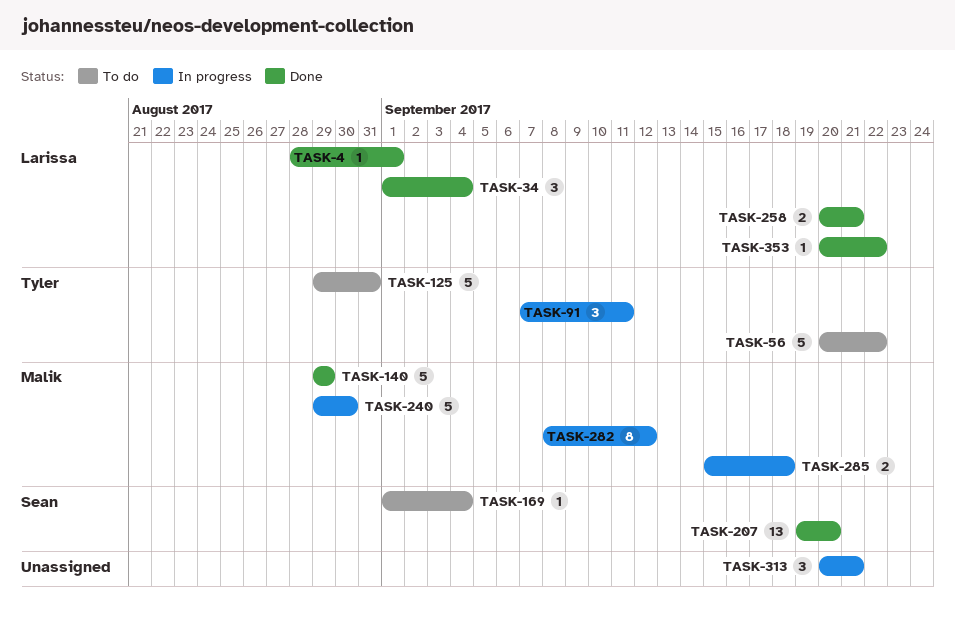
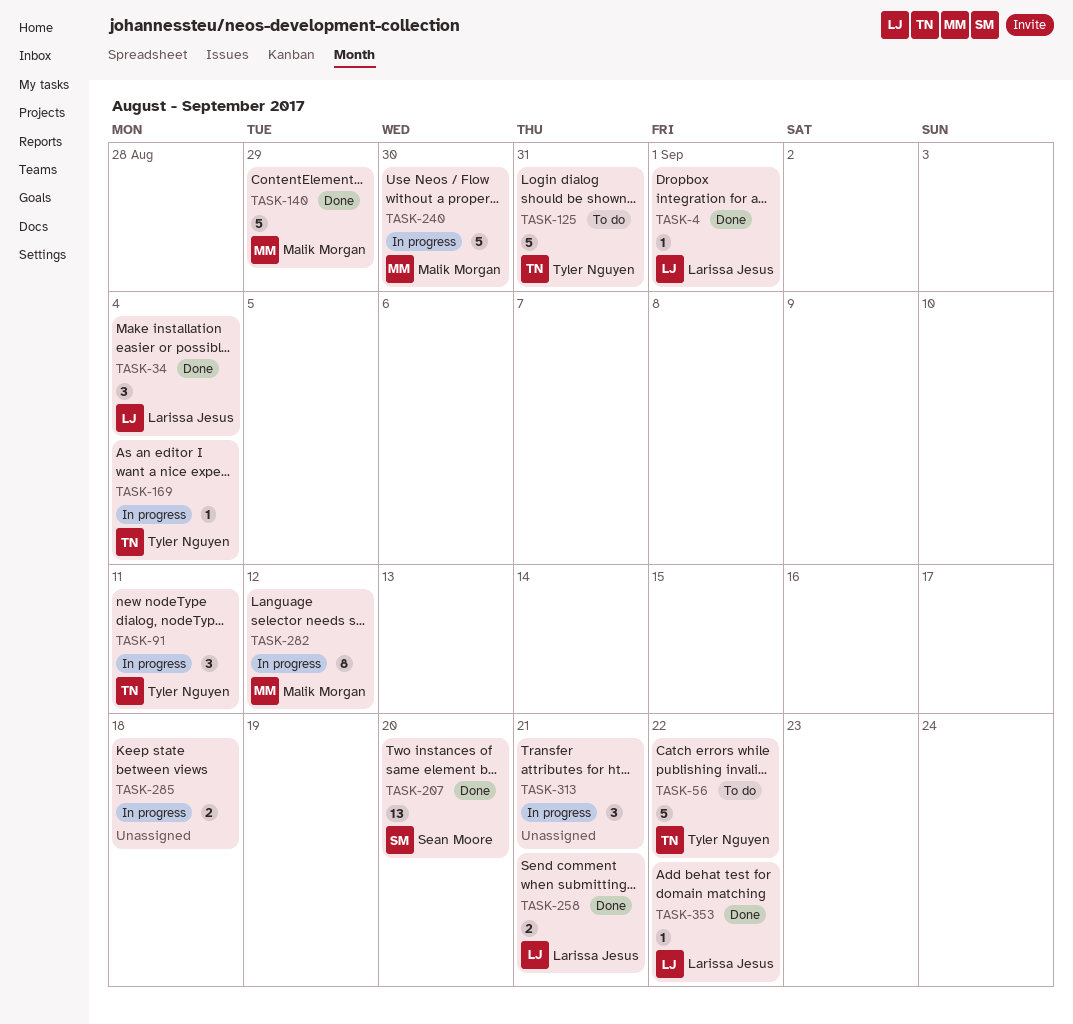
TASK-169, status: To do -> In progress
TASK-169, owner: Sean Moore -> Tyler Nguyen
TASK-285, owner: Malik Morgan -> none

